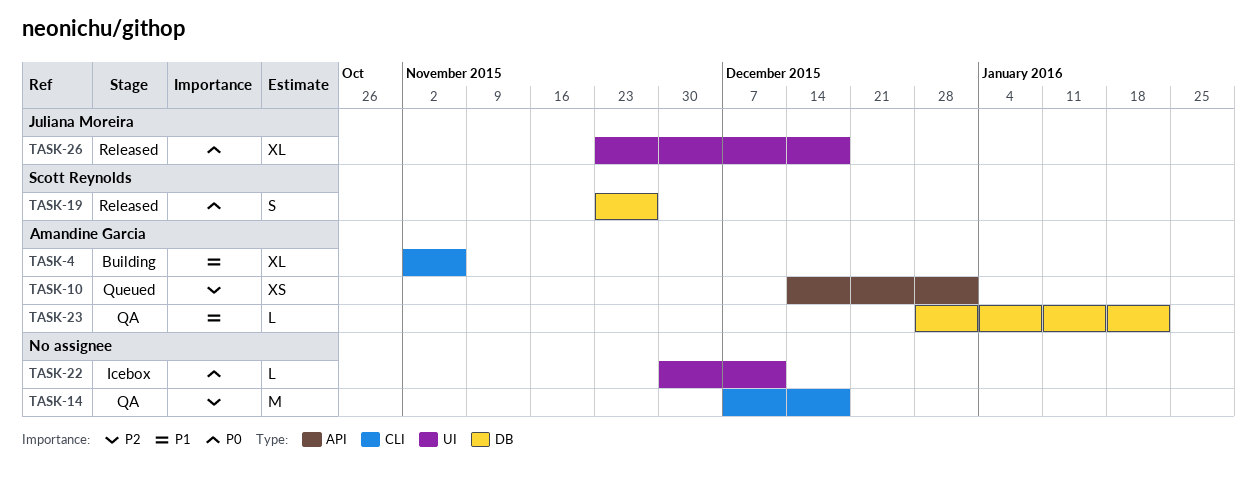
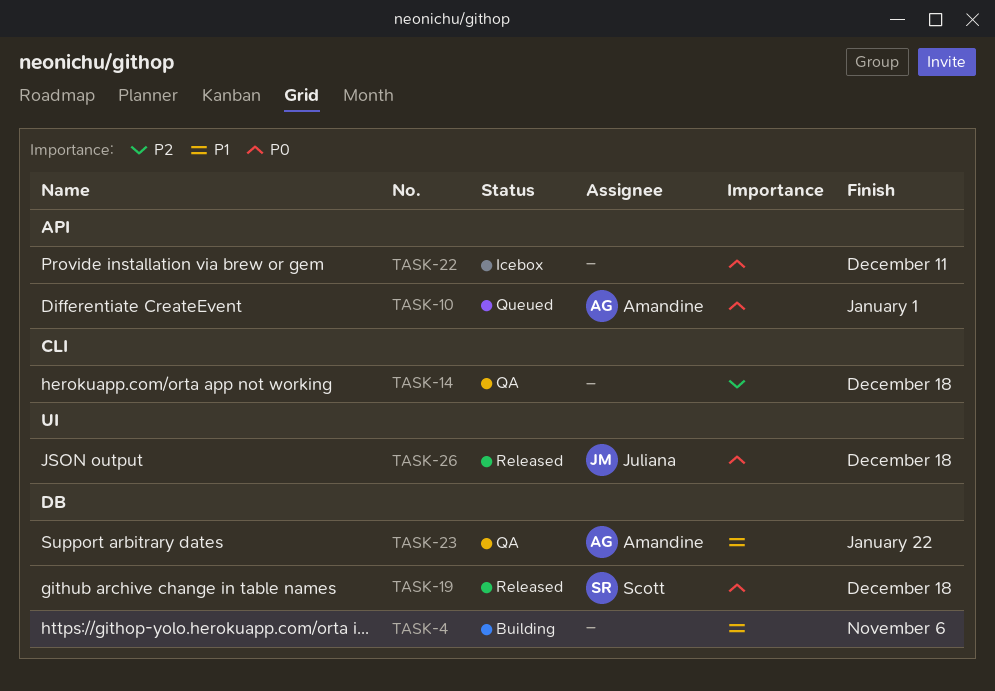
TASK-4, owner: Amandine Garcia -> none
TASK-4, label: CLI -> DB
TASK-10, priority: P2 -> P0
TASK-19, due: Nov 27 -> Dec 18
TASK-22, label: UI -> API

